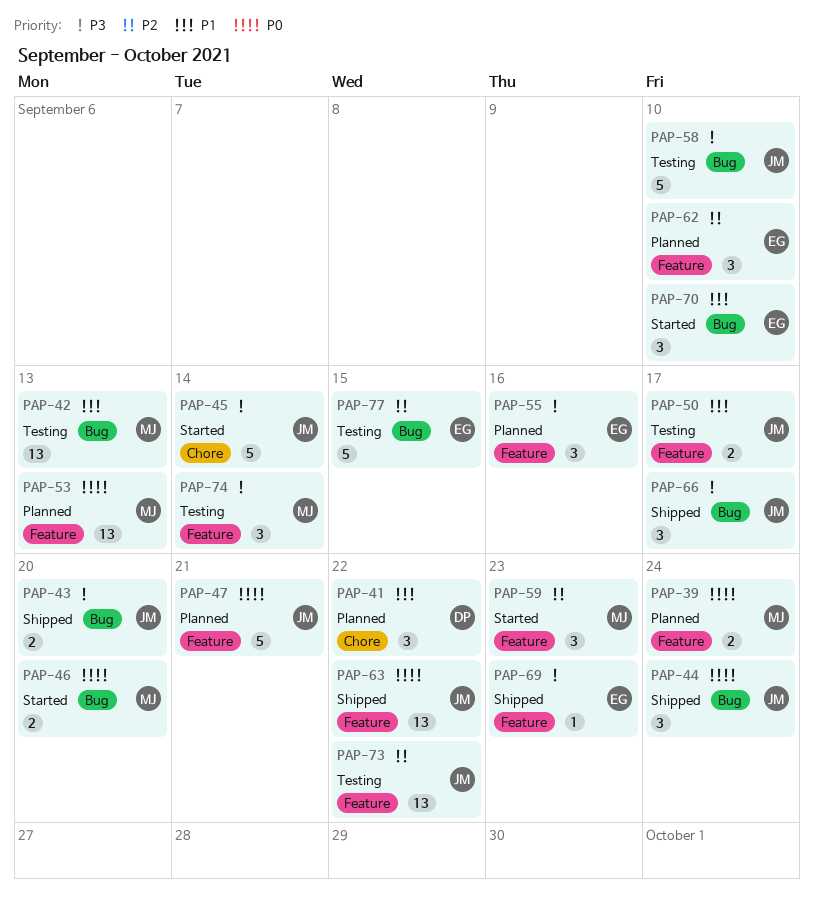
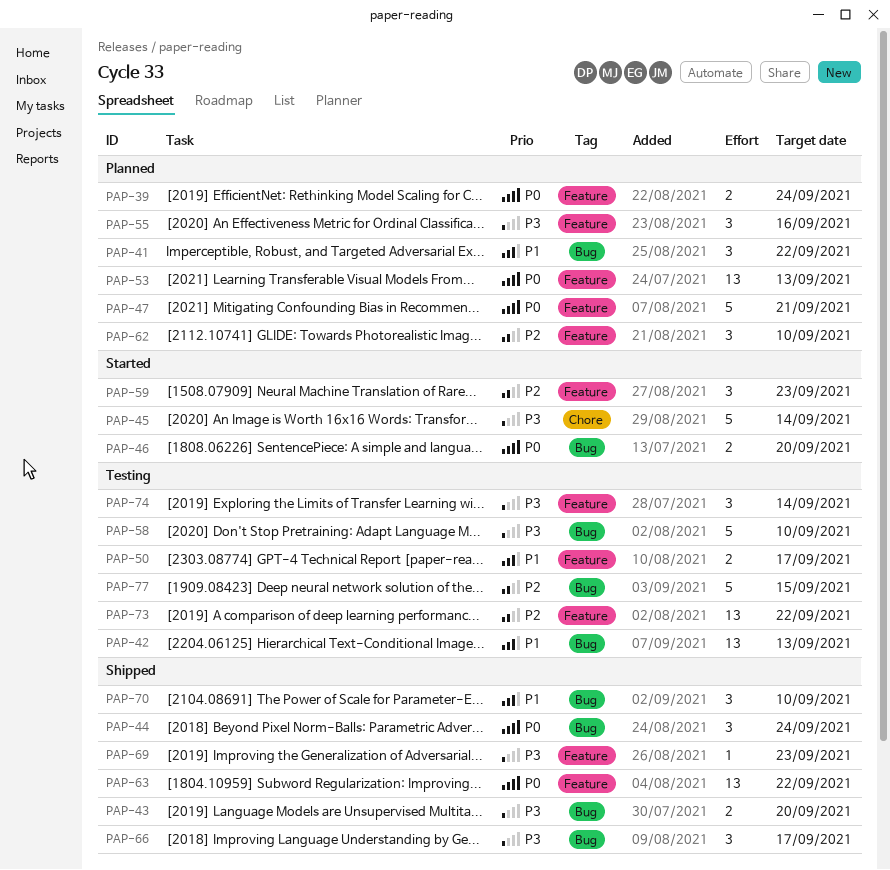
PAP-41, label: Chore -> Bug
PAP-70, status: Started -> Shipped

